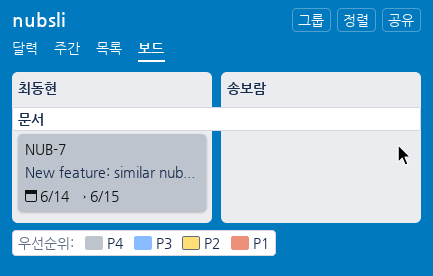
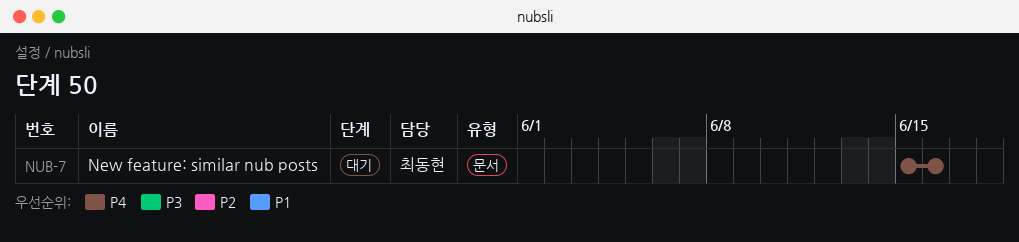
NUB-7, start: Jun 14 -> Jun 15
NUB-7, due: Jun 15 -> Jun 16

